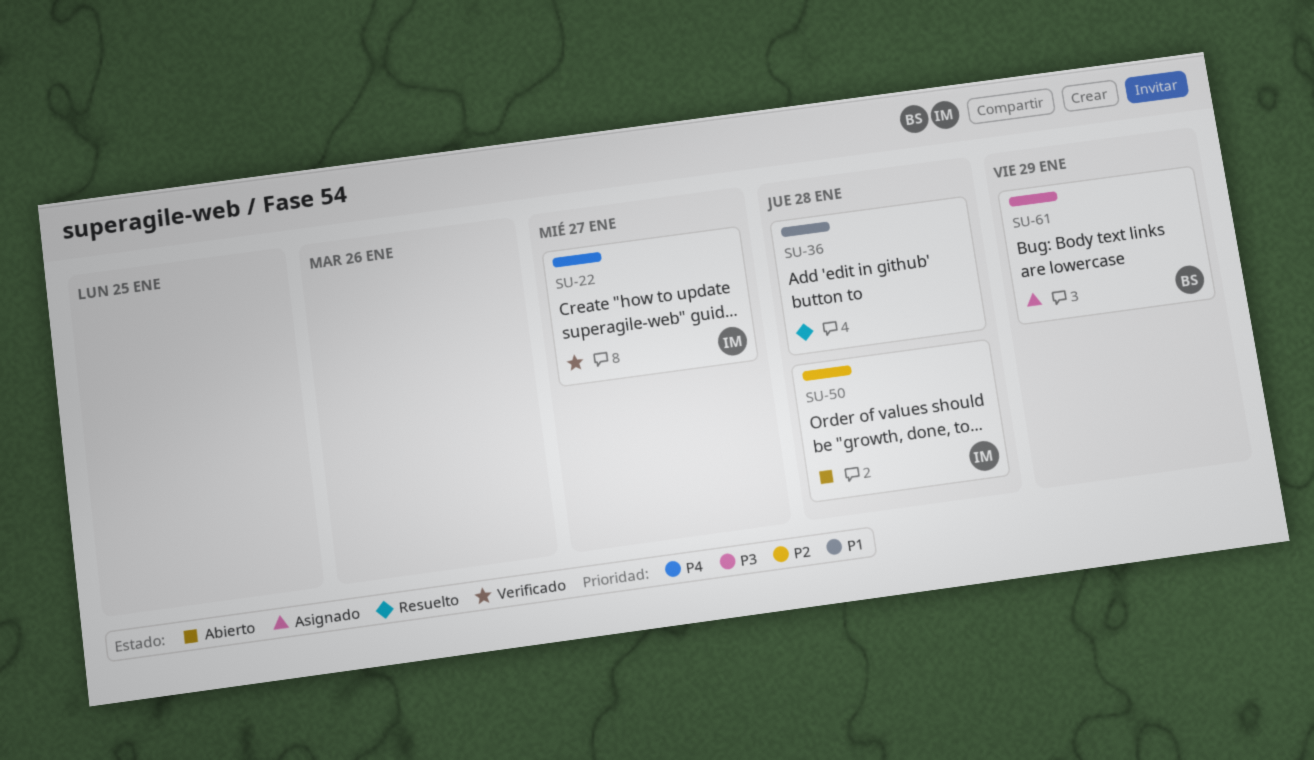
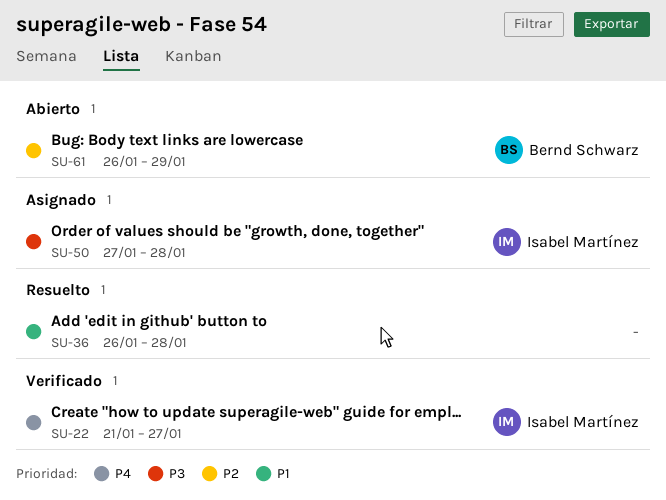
SU-50, status: Abierto -> Asignado
SU-50, priority: P2 -> P3
SU-61, status: Asignado -> Abierto
SU-61, priority: P3 -> P2

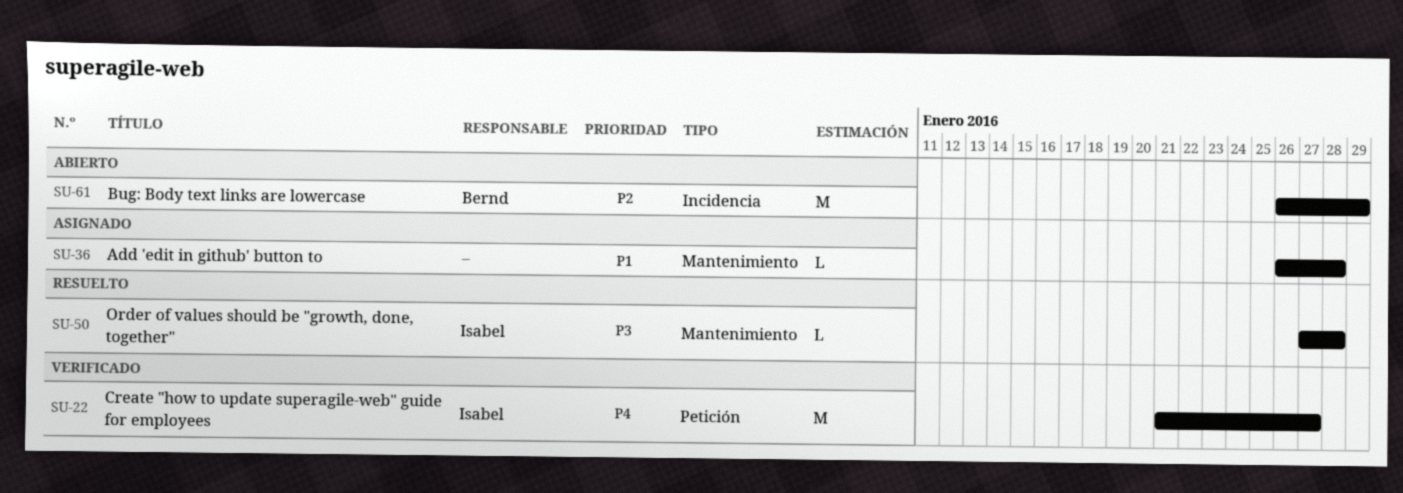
SU-36, status: Resuelto -> Asignado
SU-50, status: Asignado -> Resuelto

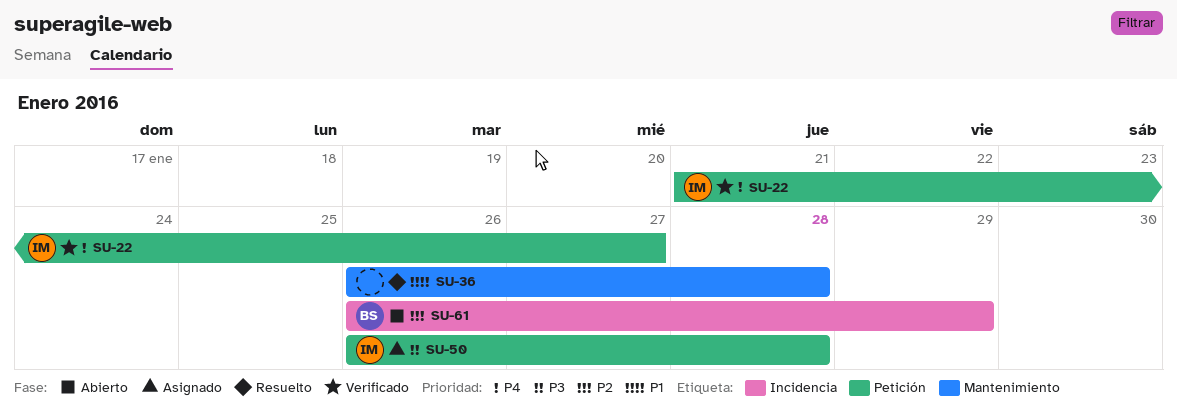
SU-36, status: Asignado -> Resuelto
SU-50, status: Resuelto -> Asignado
SU-50, label: Mantenimiento -> Petición
SU-50, start: Jan 27 -> Jan 26

